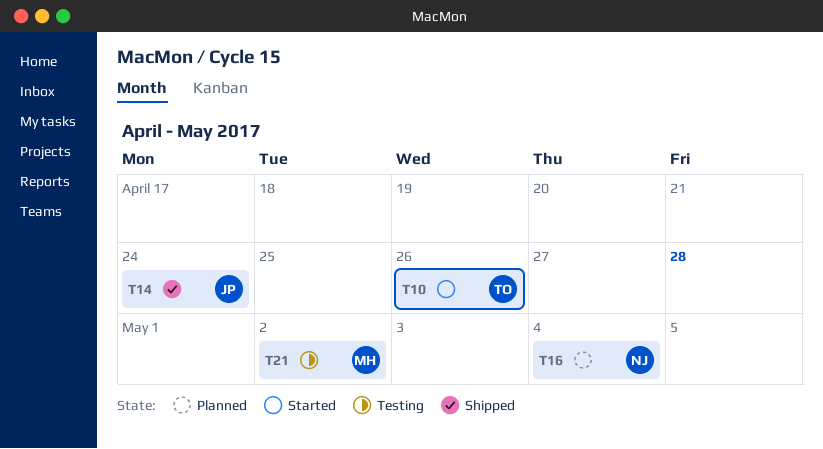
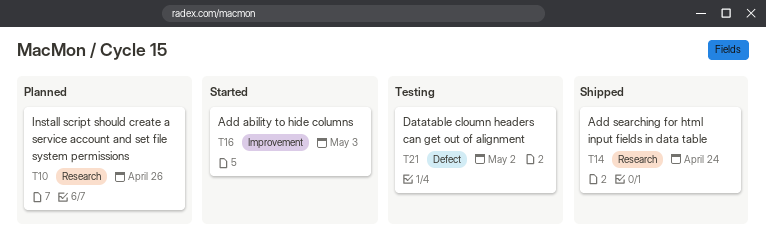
T10, status: Started -> Planned
T16, status: Planned -> Started
T16, due: May 4 -> May 3

